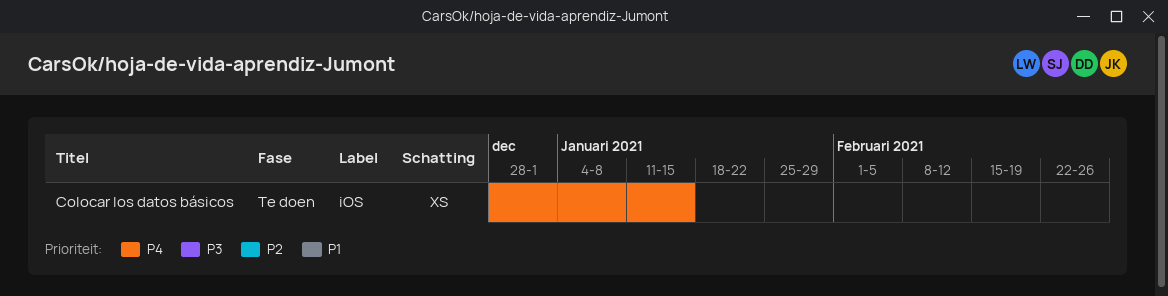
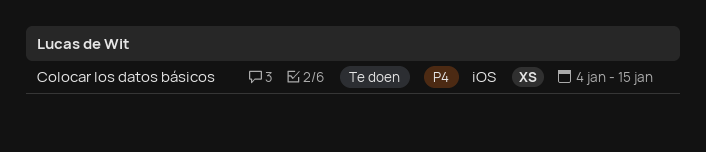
Colocar los datos básicos, start: Dec 28 -> Jan 4

